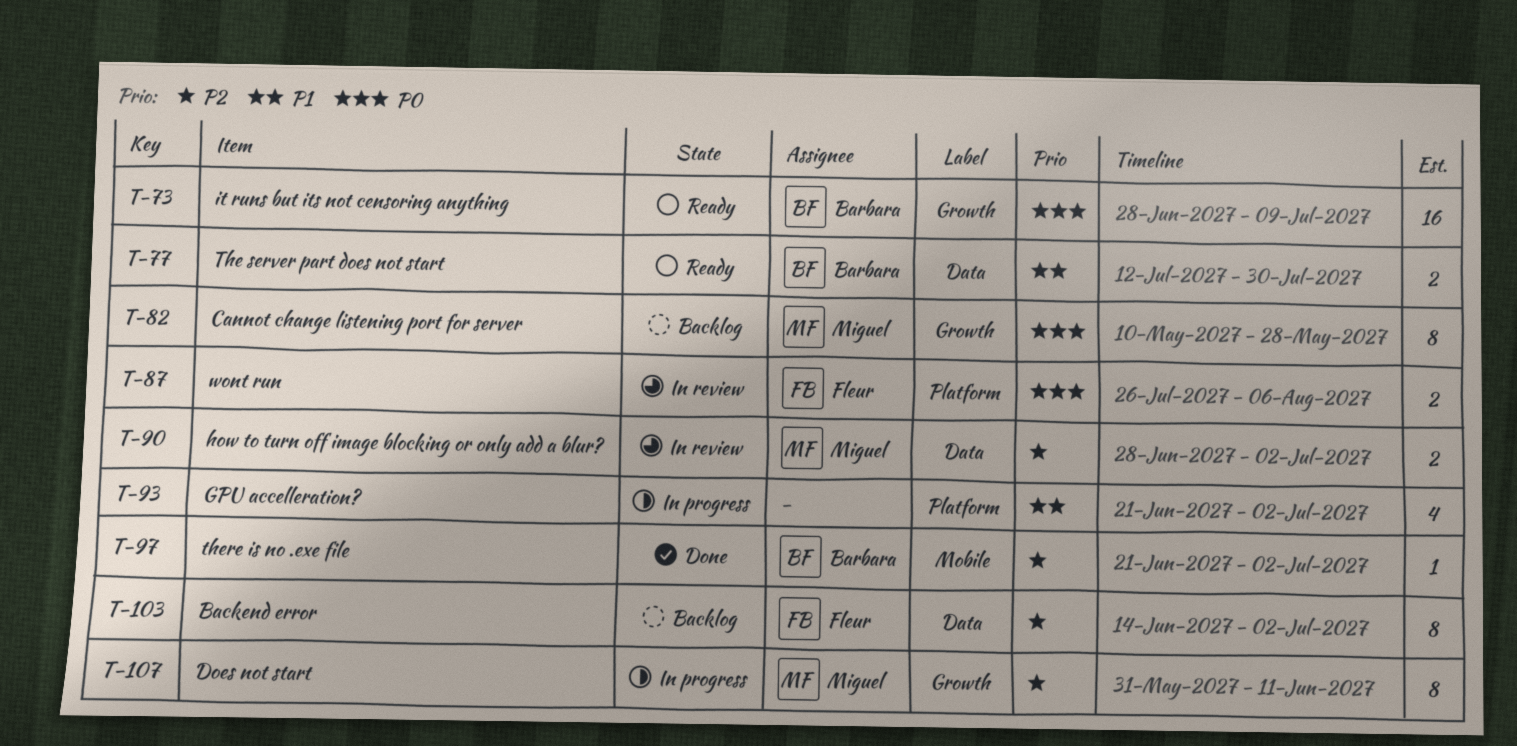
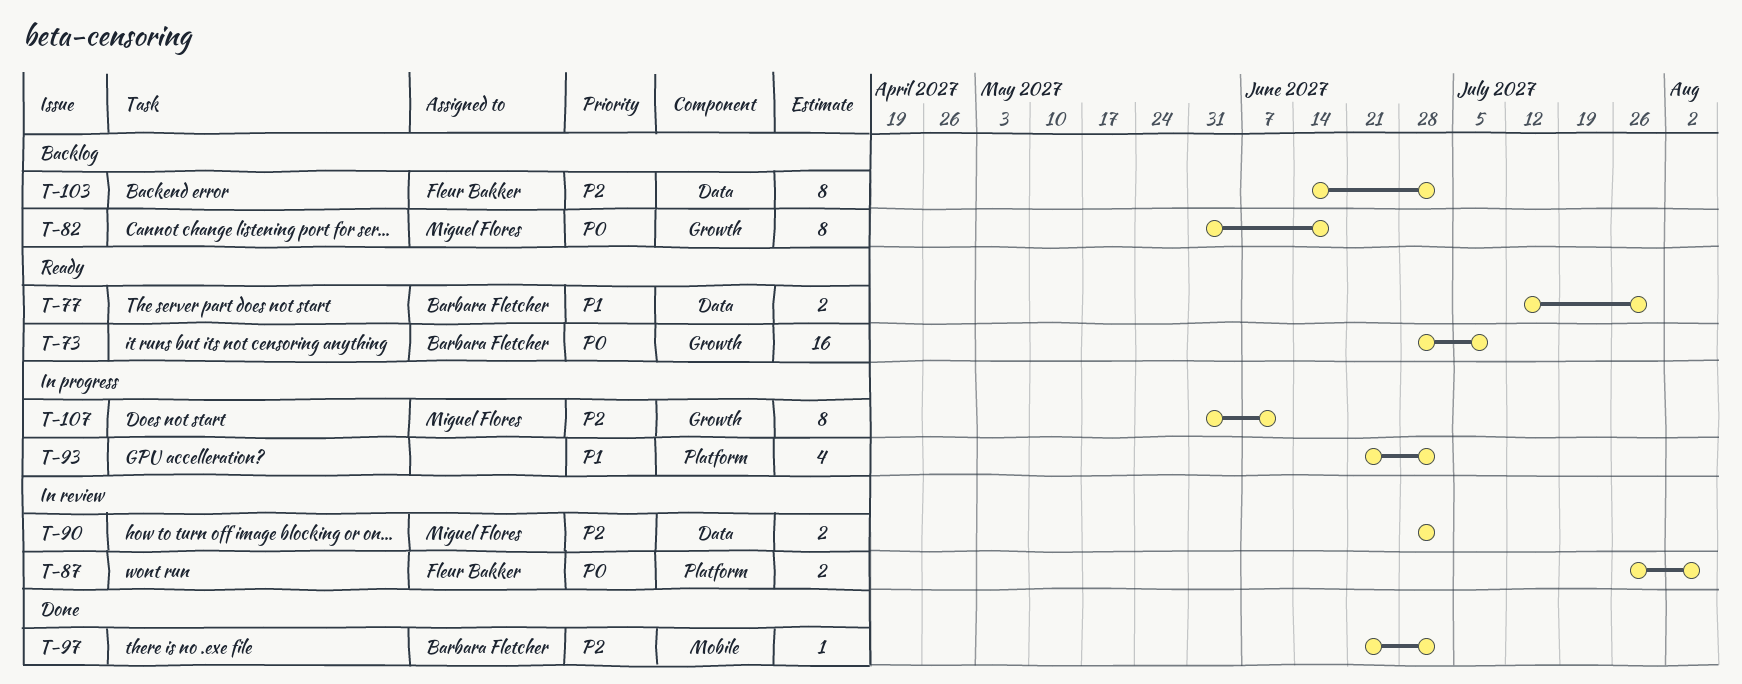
T-82, start: May 10 -> May 31
T-82, due: May 28 -> Jun 18

